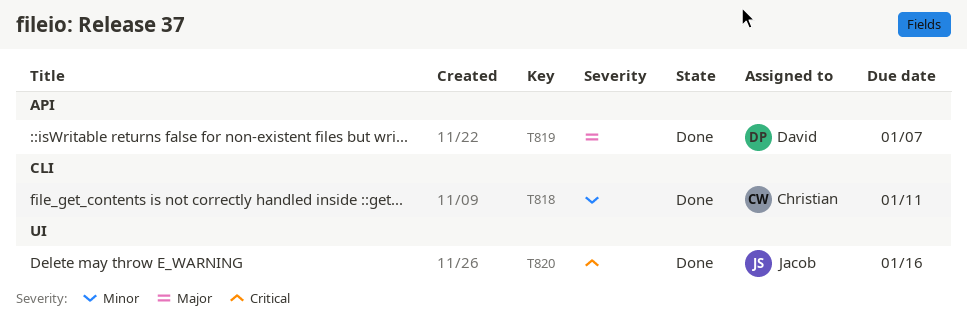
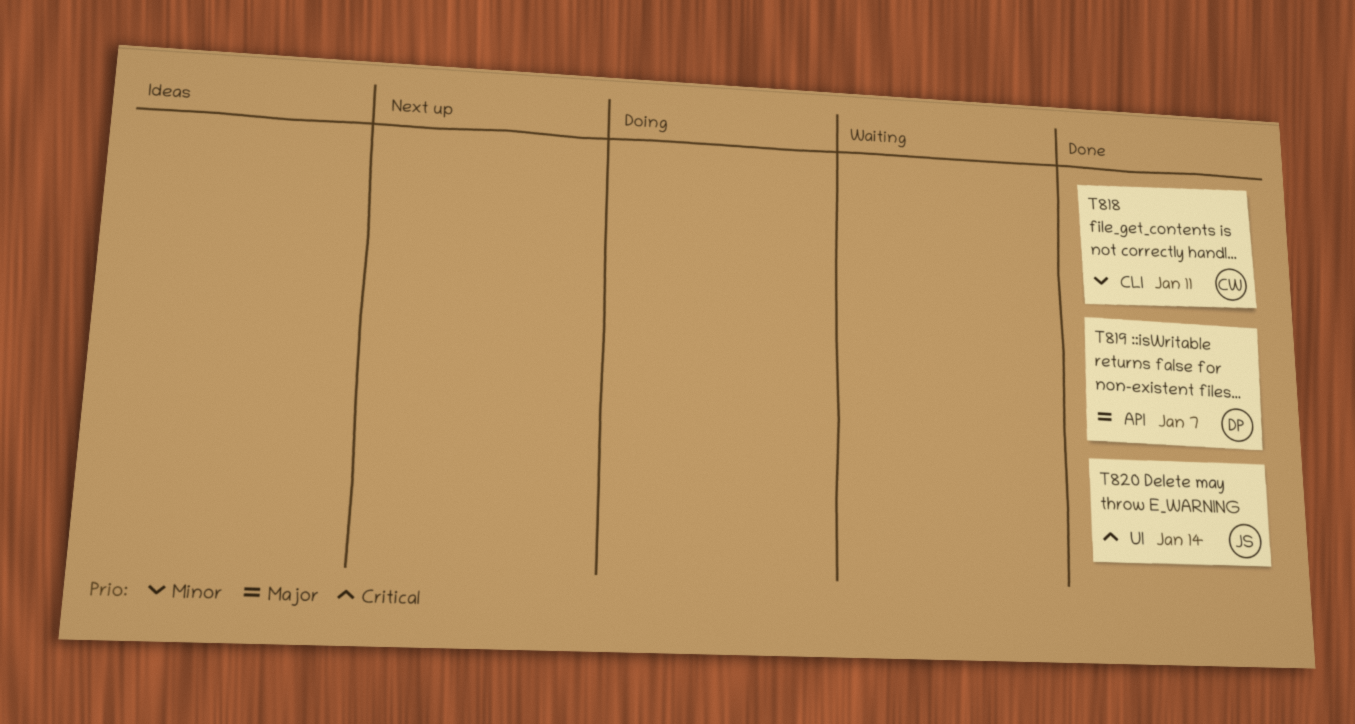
T820, due: Jan 16 -> Jan 14

